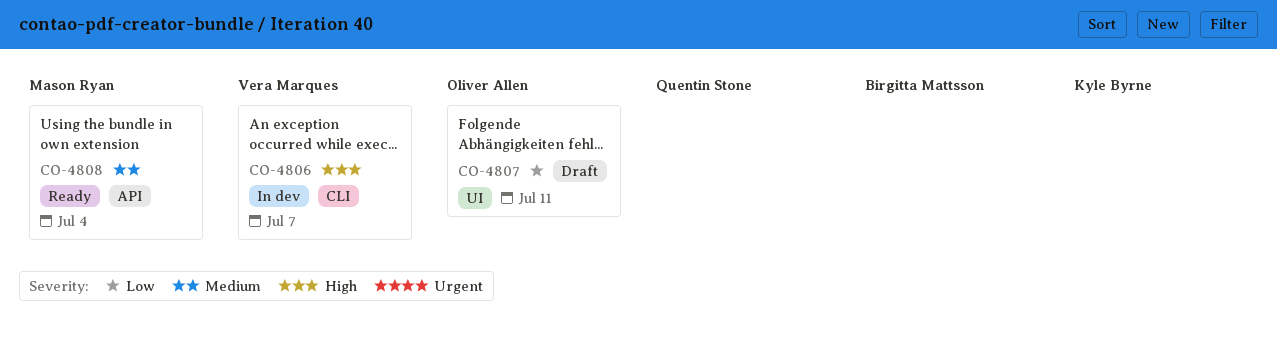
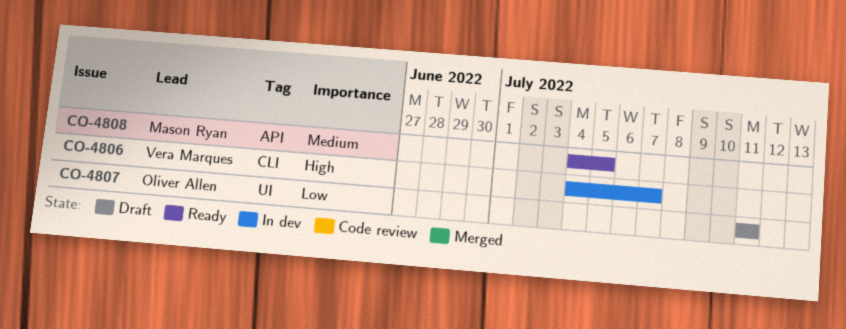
CO-4808, due: Jul 4 -> Jul 5

